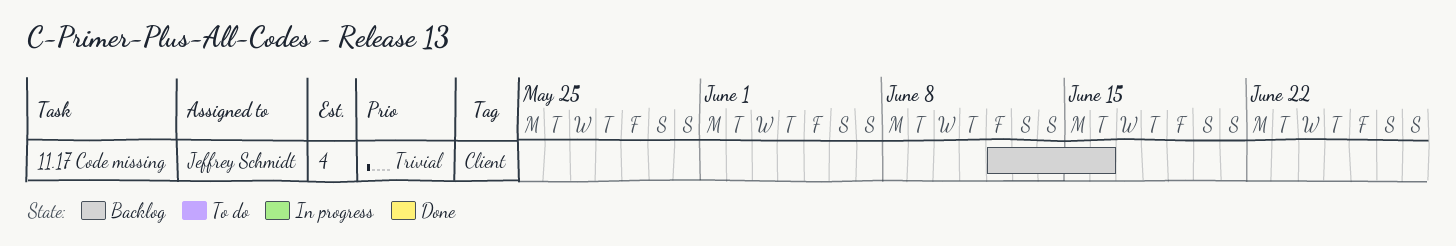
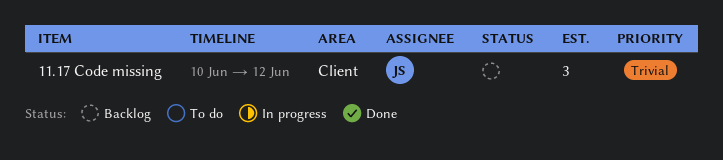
11.17 Code missing, estimate: 4 -> 3
11.17 Code missing, start: Jun 12 -> Jun 10
11.17 Code missing, due: Jun 16 -> Jun 12

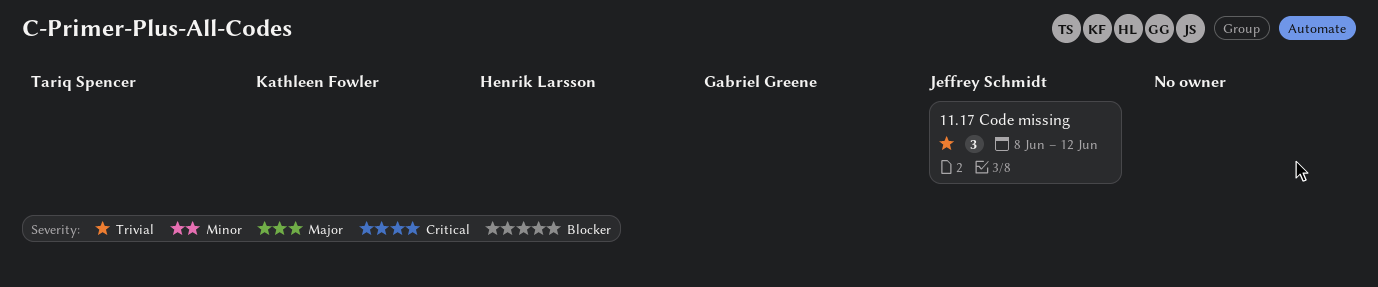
11.17 Code missing, start: Jun 10 -> Jun 8

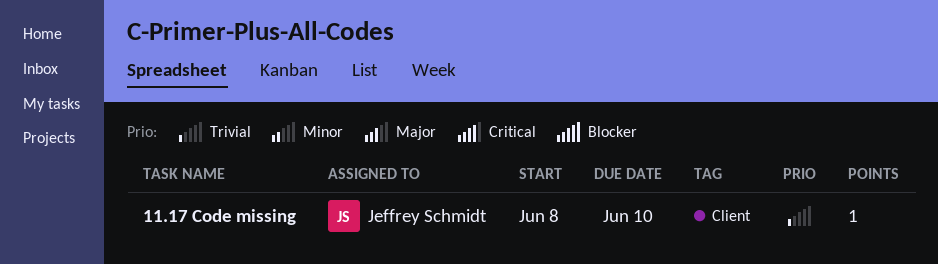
11.17 Code missing, estimate: 3 -> 1
11.17 Code missing, due: Jun 12 -> Jun 10

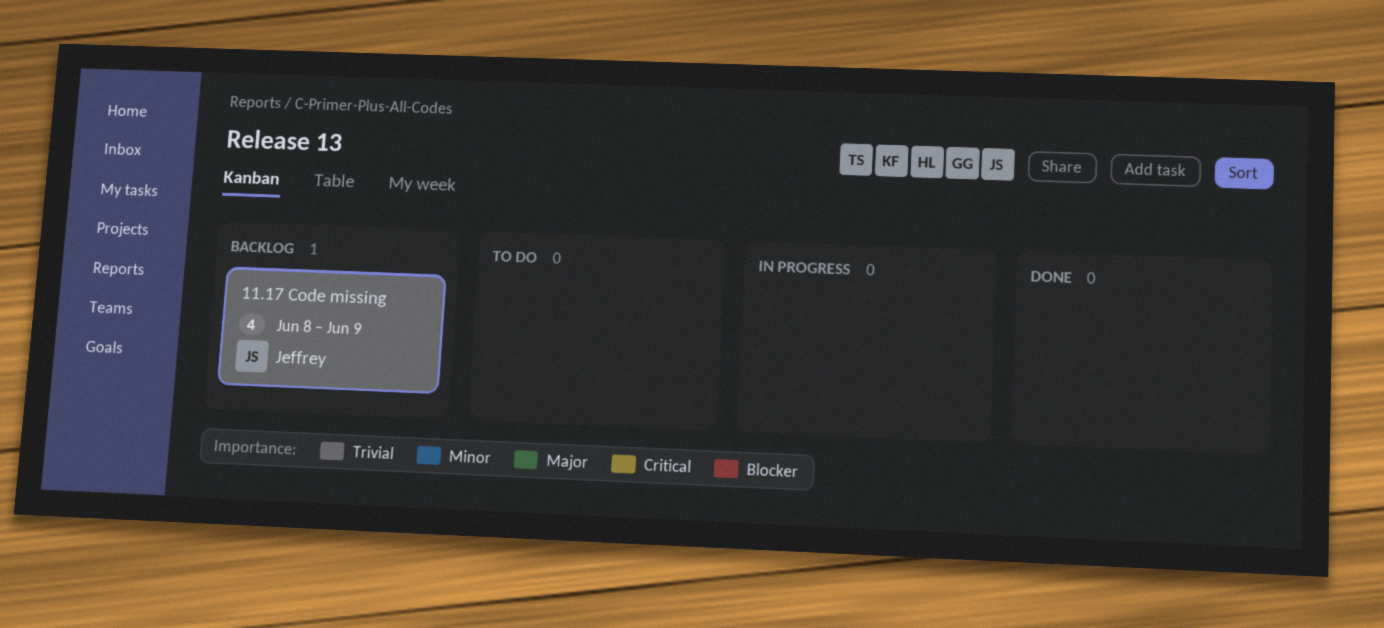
11.17 Code missing, estimate: 1 -> 4
11.17 Code missing, due: Jun 10 -> Jun 9

